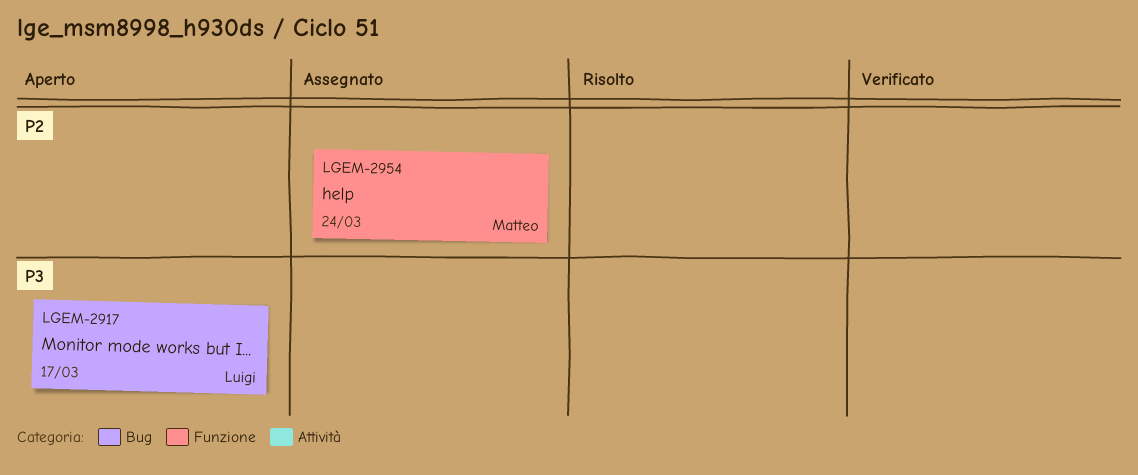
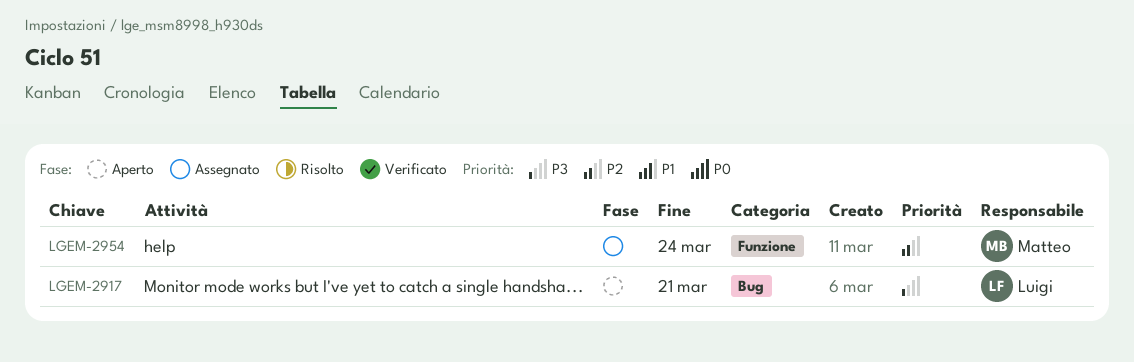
LGEM-2917, due: Mar 17 -> Mar 21

